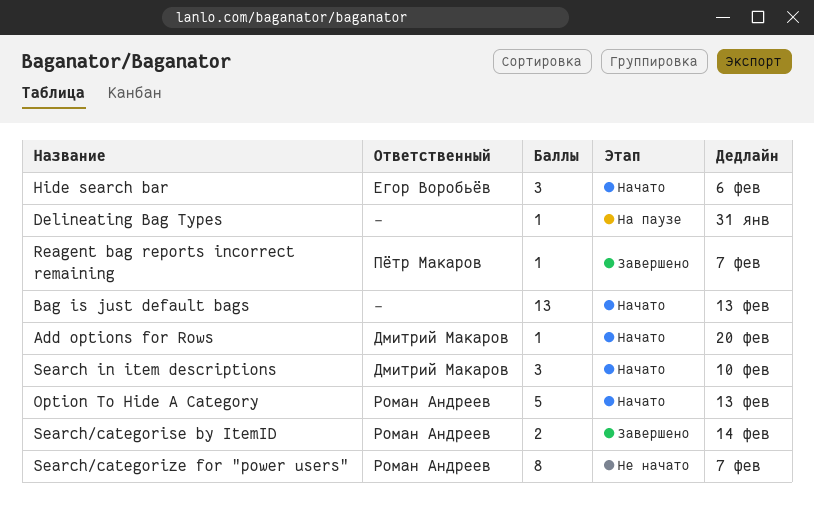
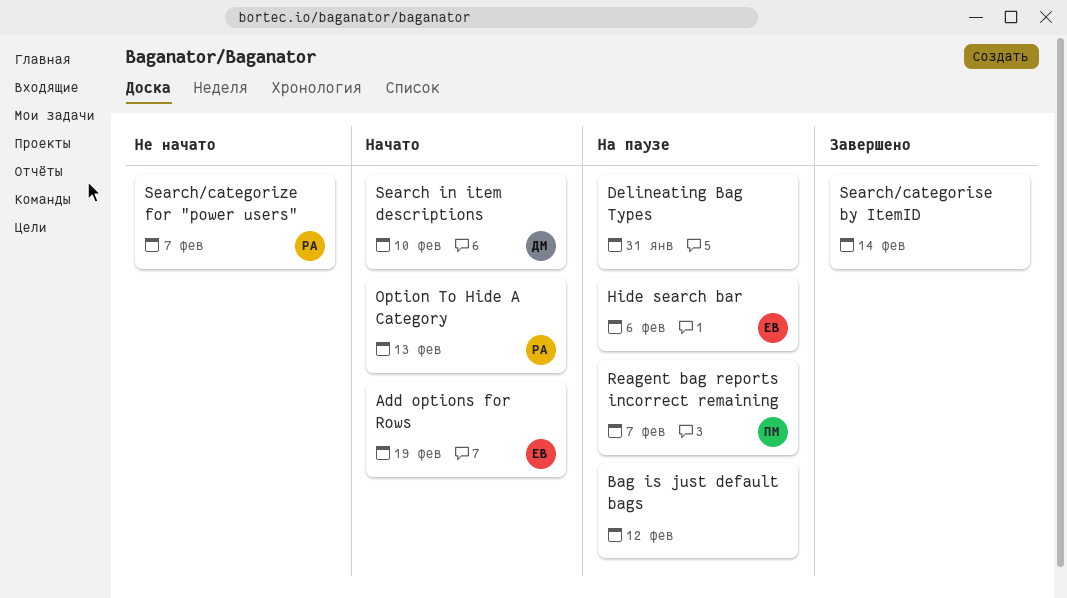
Add options for Rows, owner: Дмитрий Макаров -> Егор Воробьёв
Add options for Rows, due: Feb 20 -> Feb 19
Bag is just default bags, status: Начато -> На паузе
Bag is just default bags, due: Feb 13 -> Feb 12
Hide search bar, status: Начато -> На паузе
Reagent bag reports incorrect remaining, status: Завершено -> На паузе
Search/categorise by ItemID, owner: Роман Андреев -> none

